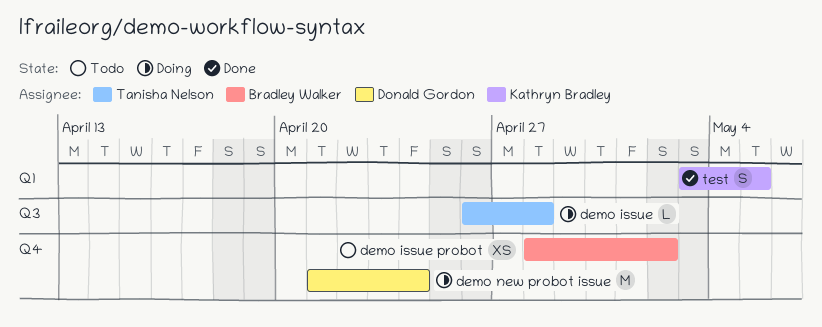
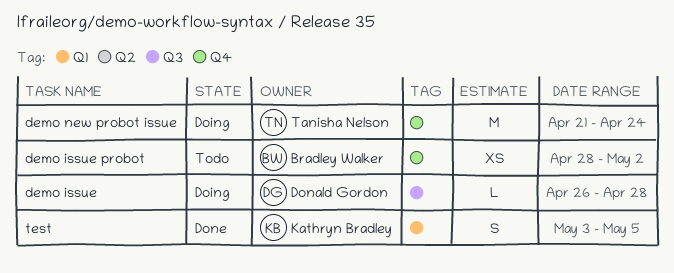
demo issue, owner: Tanisha Nelson -> Donald Gordon
demo new probot issue, owner: Donald Gordon -> Tanisha Nelson

